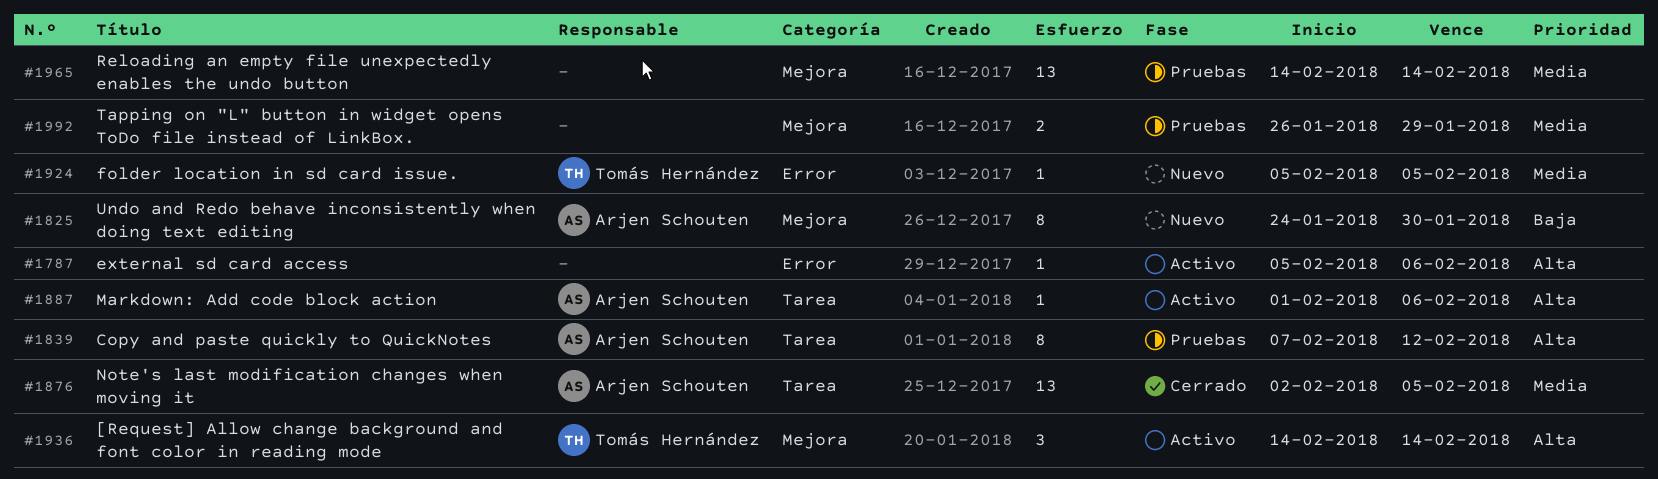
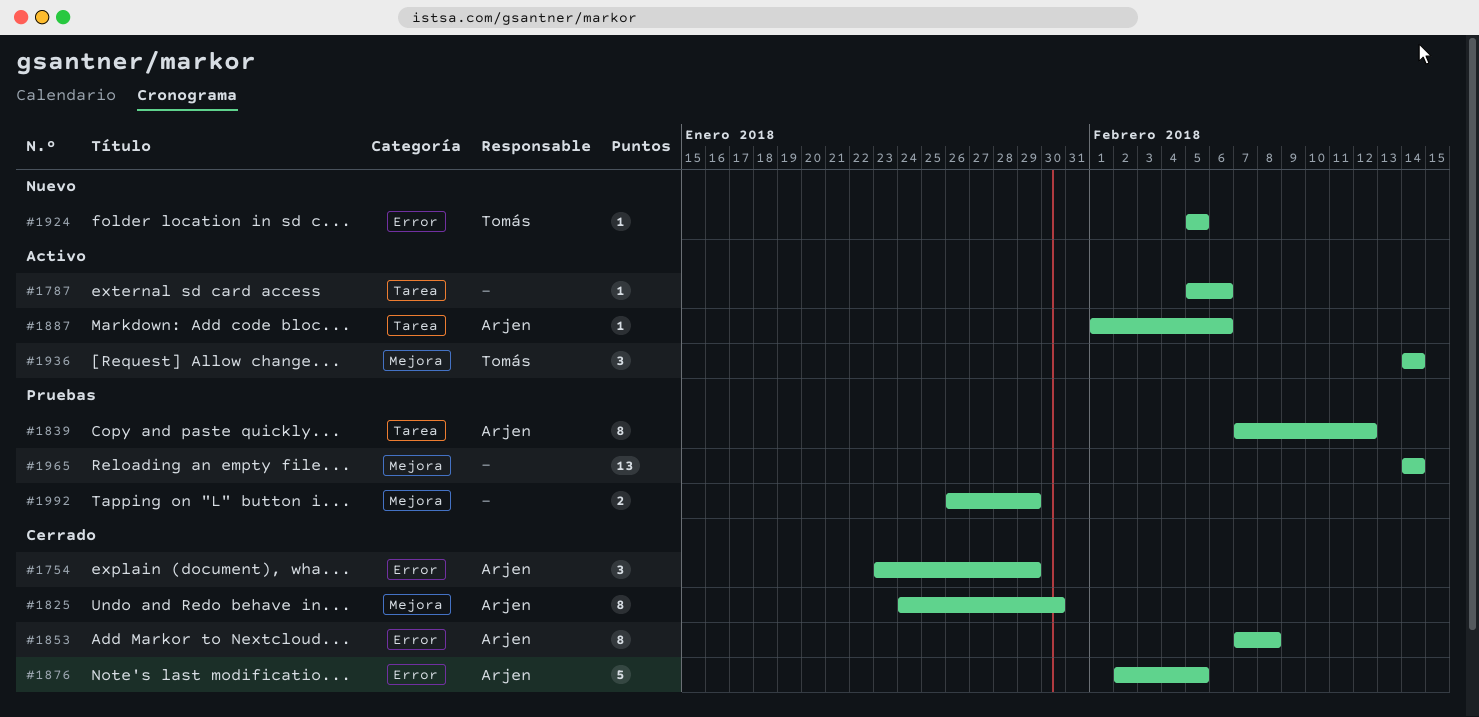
#1754: none -> present
#1787, label: Error -> Tarea
#1825, status: Nuevo -> Cerrado
#1853: none -> present
#1876, label: Tarea -> Error
#1876, estimate: 13 -> 5

